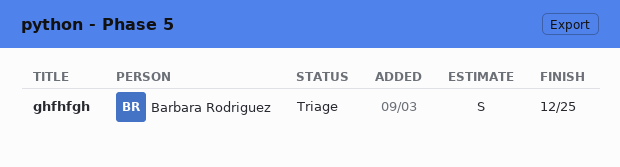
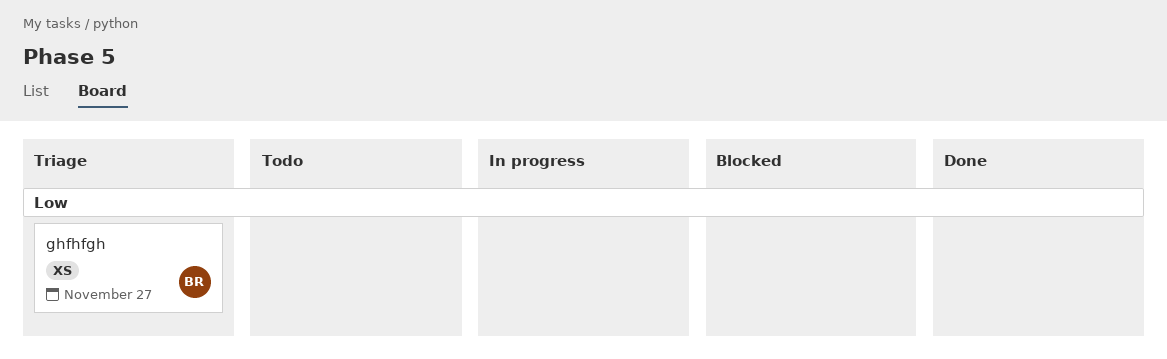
ghfhfgh, estimate: S -> XS
ghfhfgh, due: Dec 25 -> Nov 27

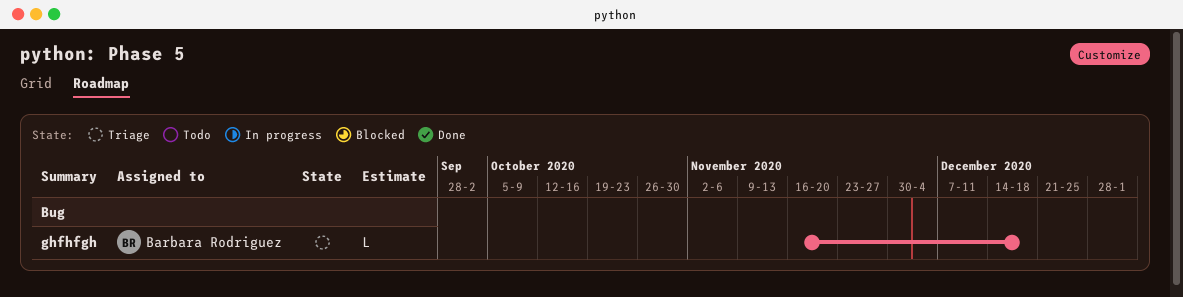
ghfhfgh, estimate: XS -> L
ghfhfgh, due: Nov 27 -> Dec 18

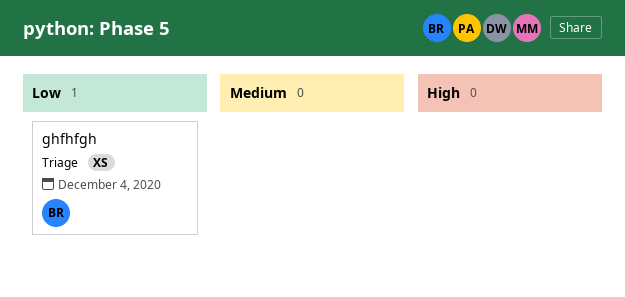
ghfhfgh, estimate: L -> XS
ghfhfgh, due: Dec 18 -> Dec 4

